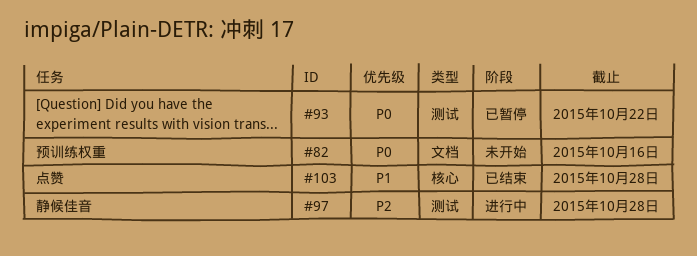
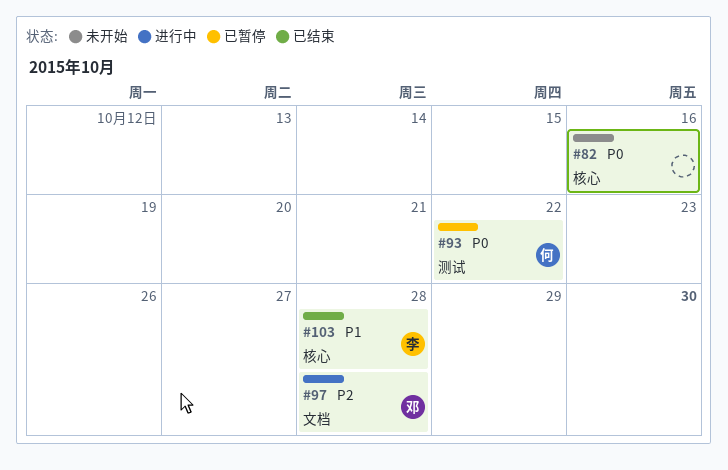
#82, label: 文档 -> 核心
#97, label: 测试 -> 文档

